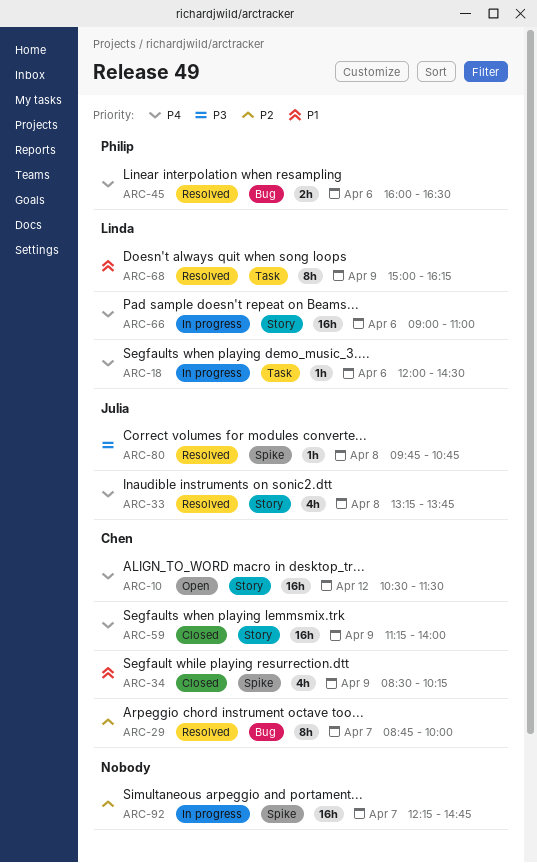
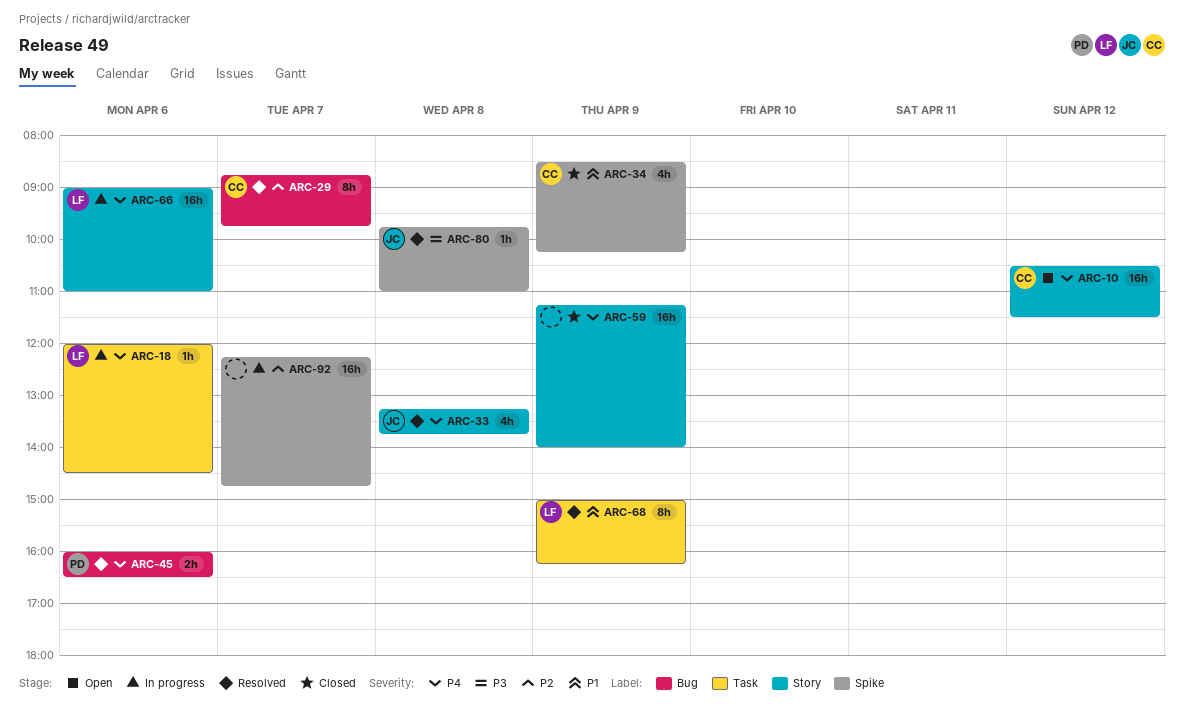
ARC-29, ends: 10:00 -> 09:45
ARC-59, owner: Chen -> none
ARC-80, ends: 10:45 -> 11:00

